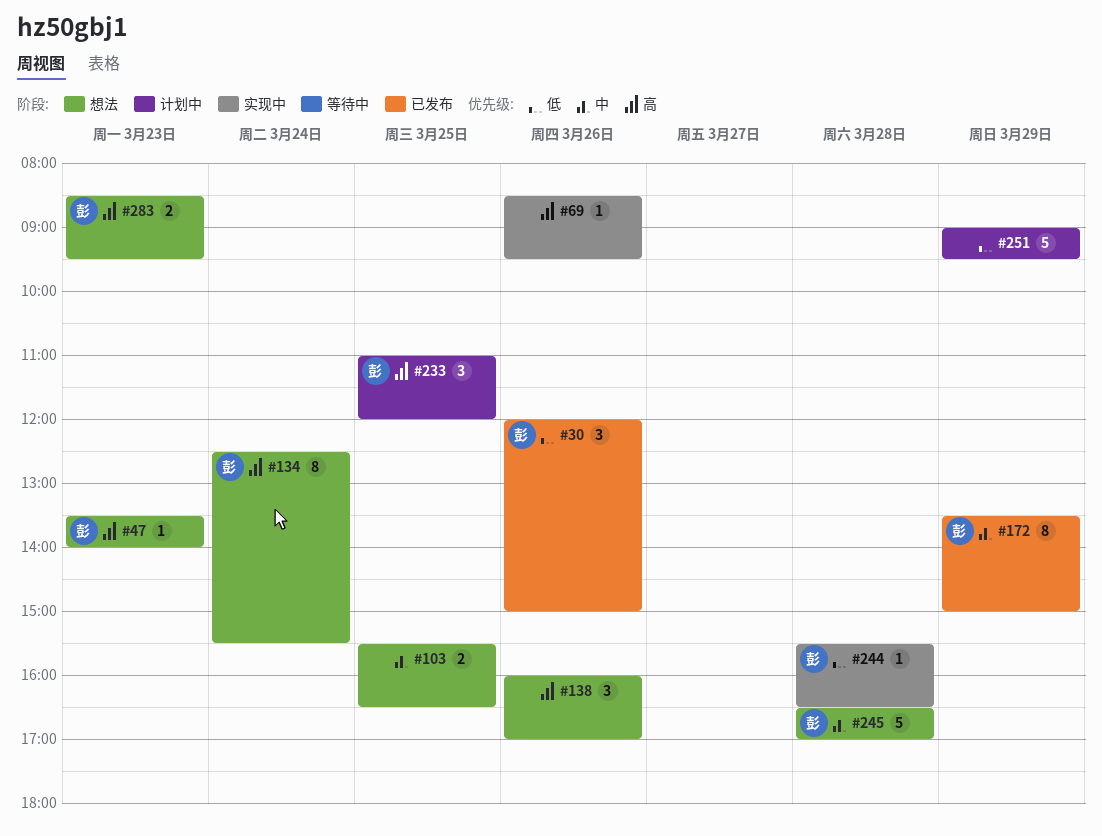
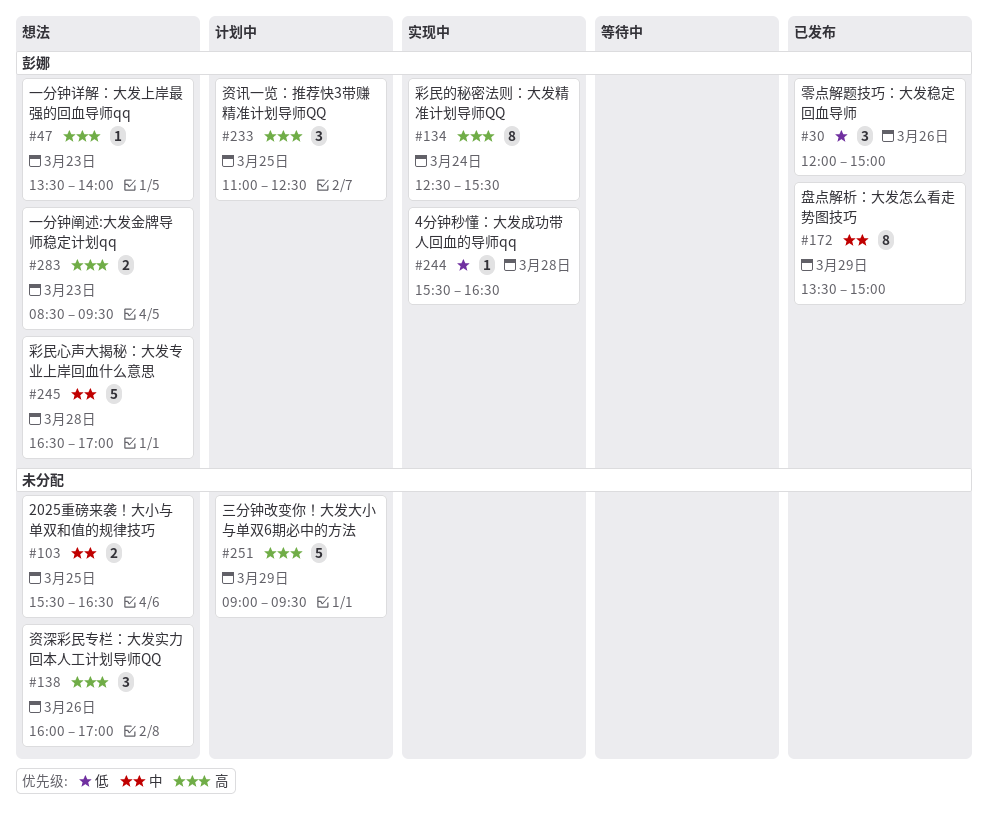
#69: present -> none
#134, status: 想法 -> 实现中
#233, ends: 12:00 -> 12:30
#251, priority: 低 -> 高

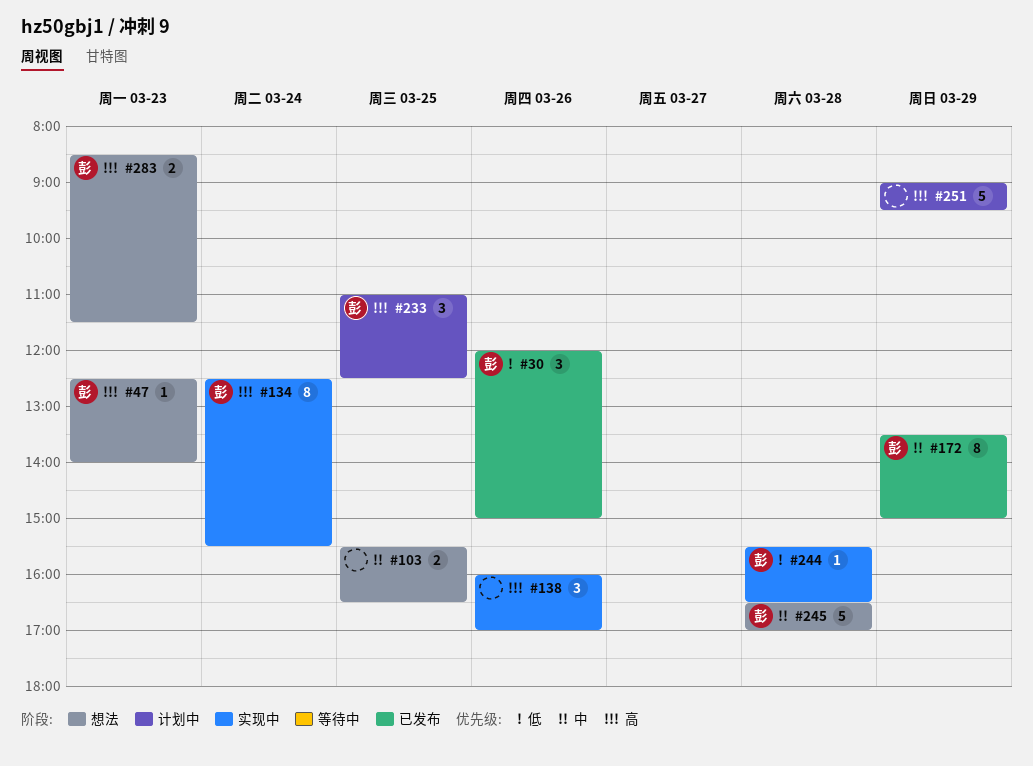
#47, begins: 13:30 -> 12:30
#138, status: 想法 -> 实现中
#283, ends: 09:30 -> 11:30

